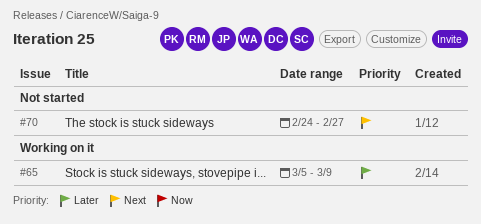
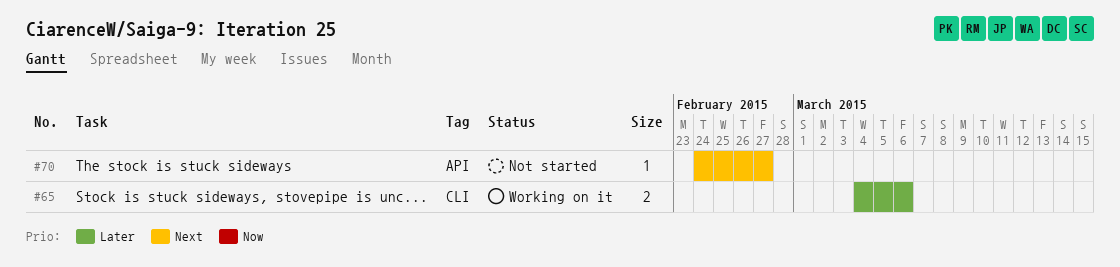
#65, start: Mar 5 -> Mar 4
#65, due: Mar 9 -> Mar 6

